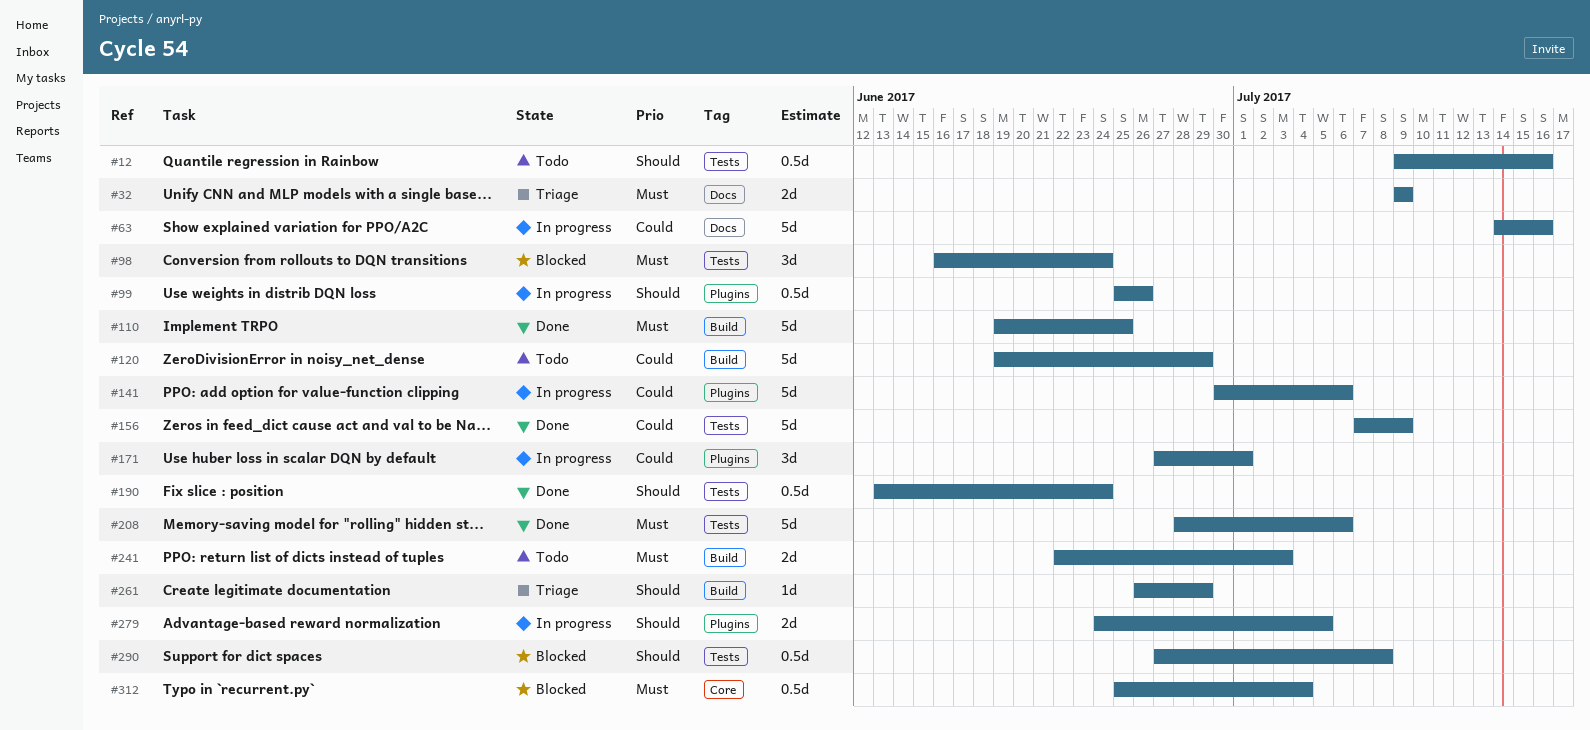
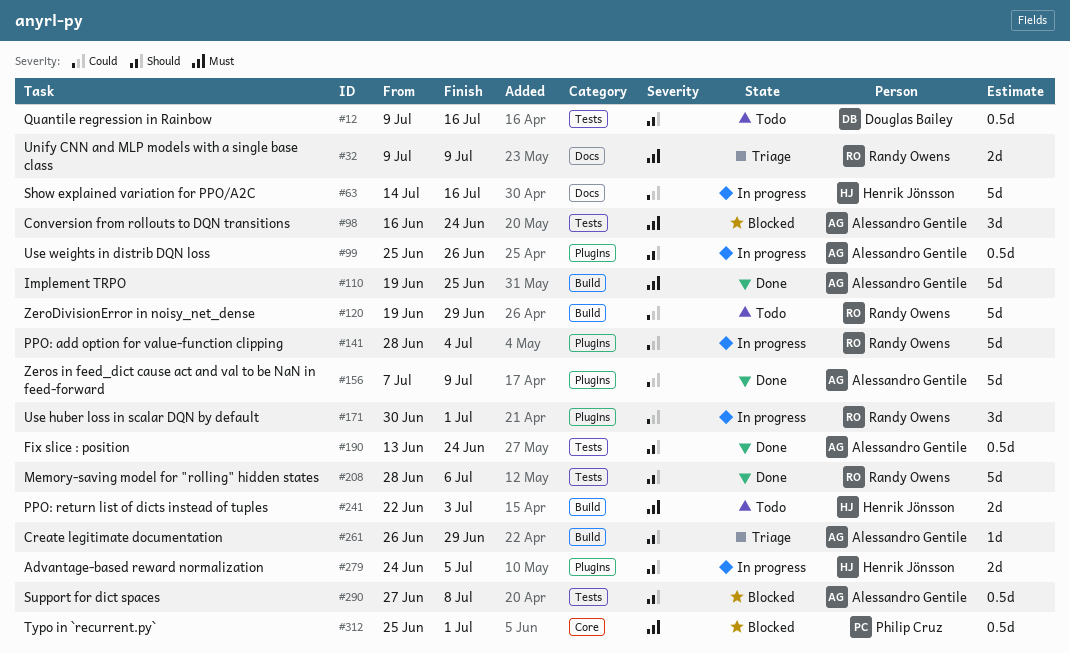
#141, start: Jun 30 -> Jun 28
#141, due: Jul 6 -> Jul 4
#156, label: Tests -> Plugins
#171, start: Jun 27 -> Jun 30
#208, priority: Must -> Should
#312, due: Jul 4 -> Jul 1

